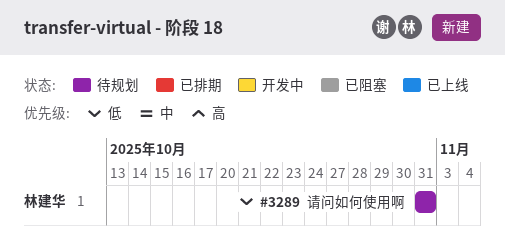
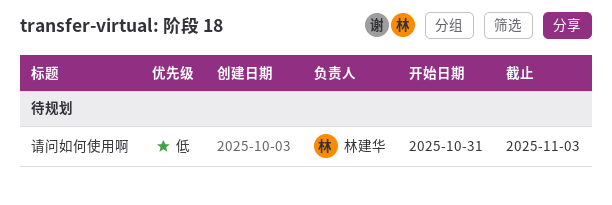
请问如何使用啊, due: Oct 31 -> Nov 3

